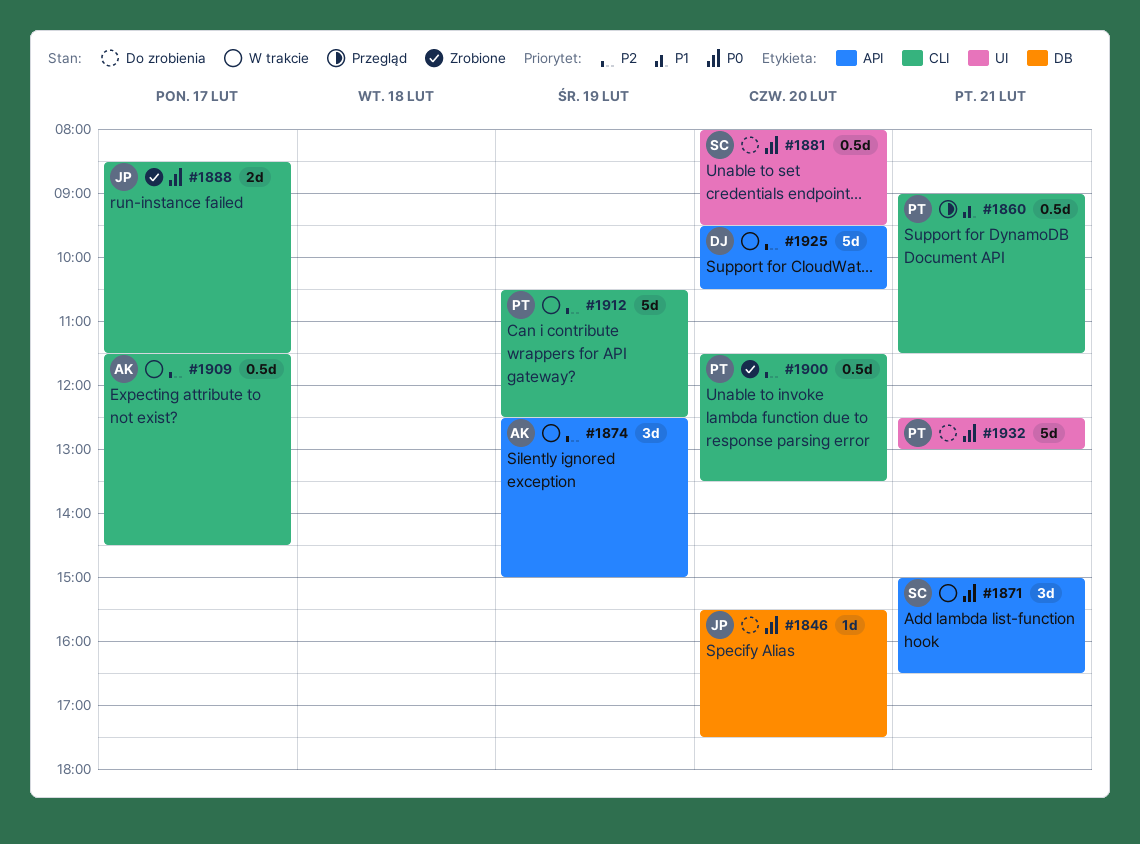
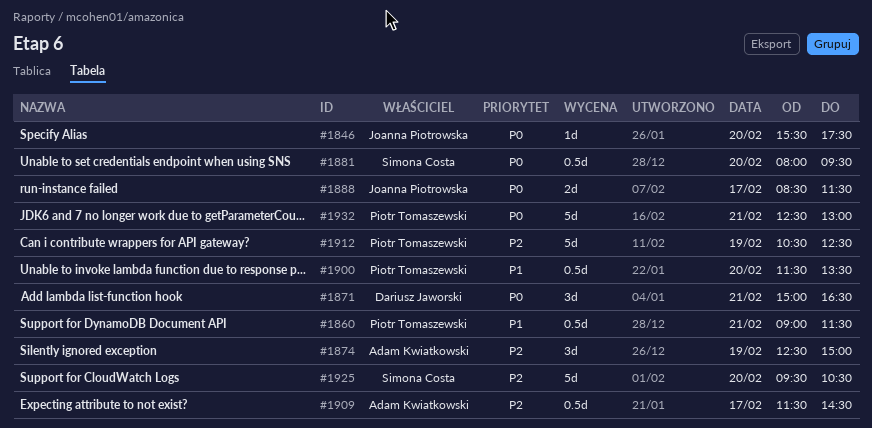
#1871, owner: Simona Costa -> Dariusz Jaworski
#1900, priority: P2 -> P1
#1925, owner: Dariusz Jaworski -> Simona Costa

